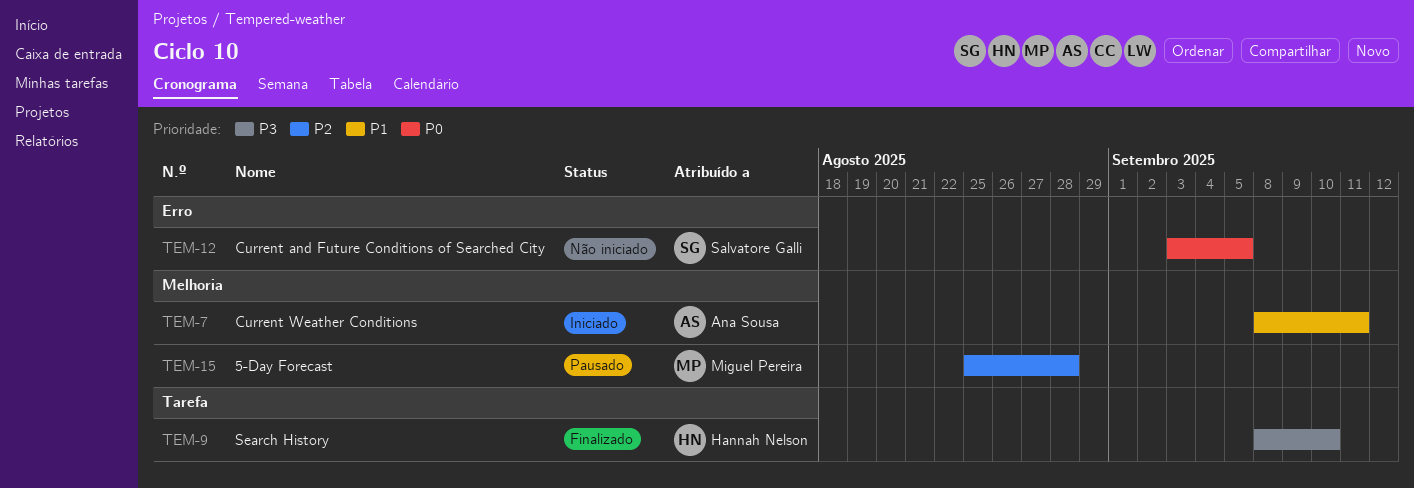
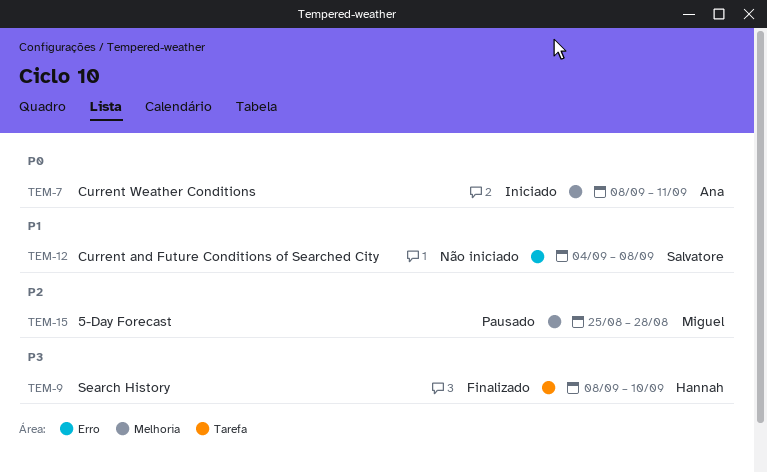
TEM-7, priority: P1 -> P0
TEM-12, priority: P0 -> P1
TEM-12, start: Sep 3 -> Sep 4
TEM-12, due: Sep 5 -> Sep 8

